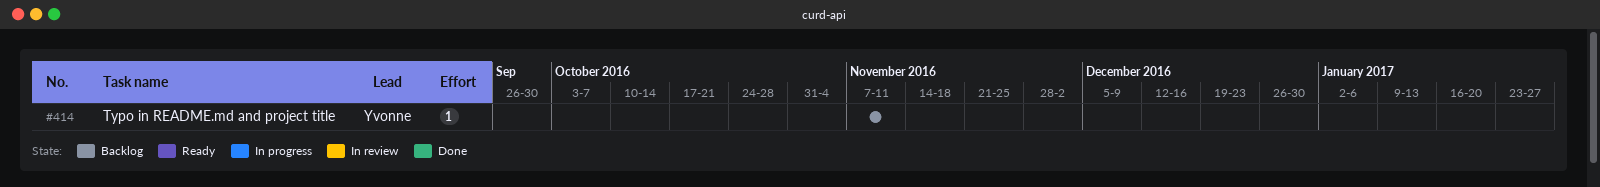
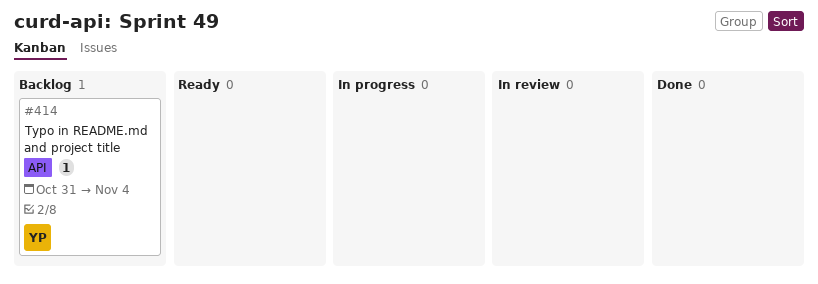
#414, start: Nov 7 -> Oct 31
#414, due: Nov 11 -> Nov 4

